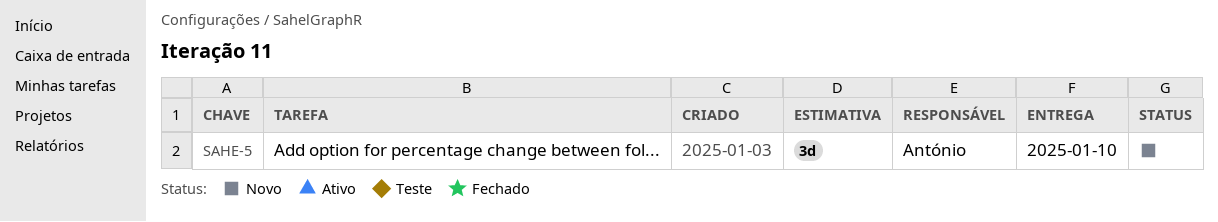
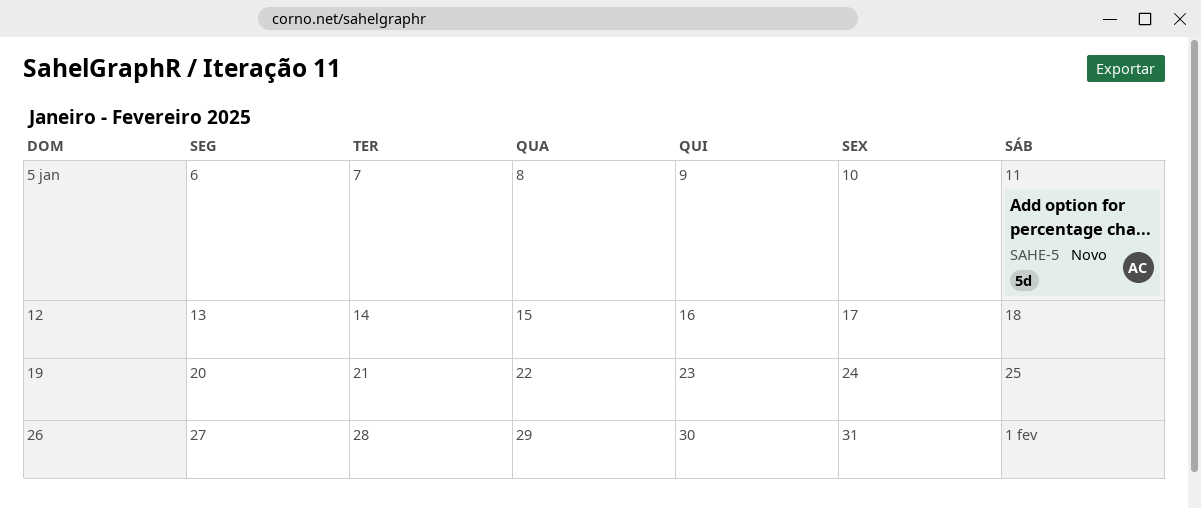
SAHE-5, estimate: 3d -> 5d
SAHE-5, due: Jan 10 -> Jan 11

